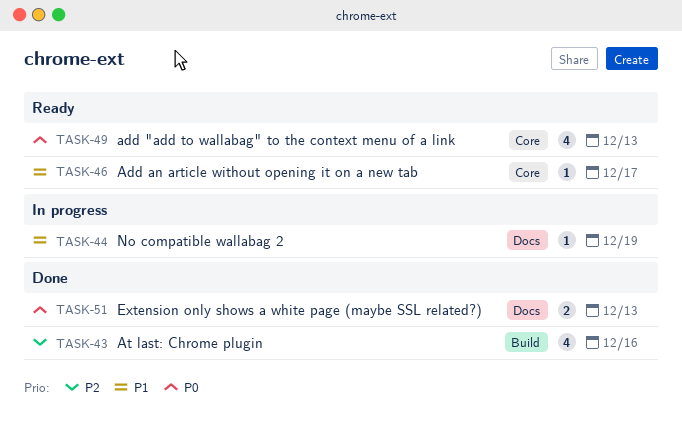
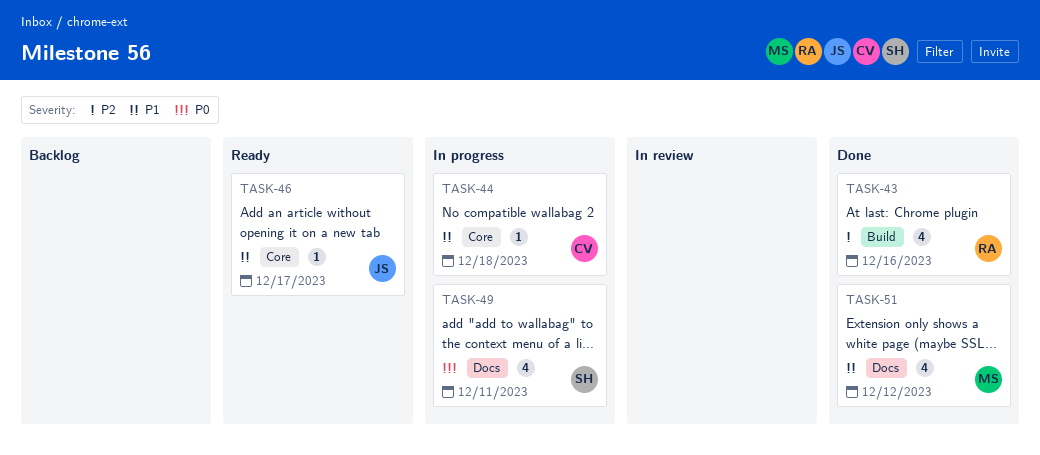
TASK-44, label: Docs -> Core
TASK-44, due: Dec 19 -> Dec 18
TASK-49, status: Ready -> In progress
TASK-49, label: Core -> Docs
TASK-49, due: Dec 13 -> Dec 11
TASK-51, priority: P0 -> P1
TASK-51, estimate: 2 -> 4
TASK-51, due: Dec 13 -> Dec 12

